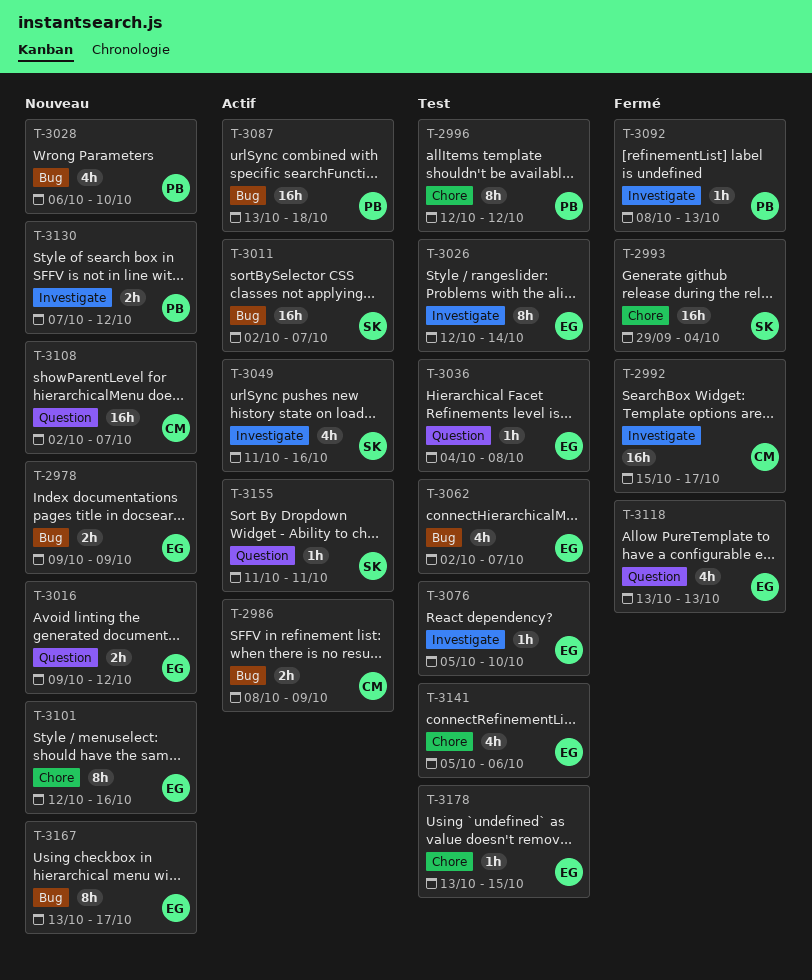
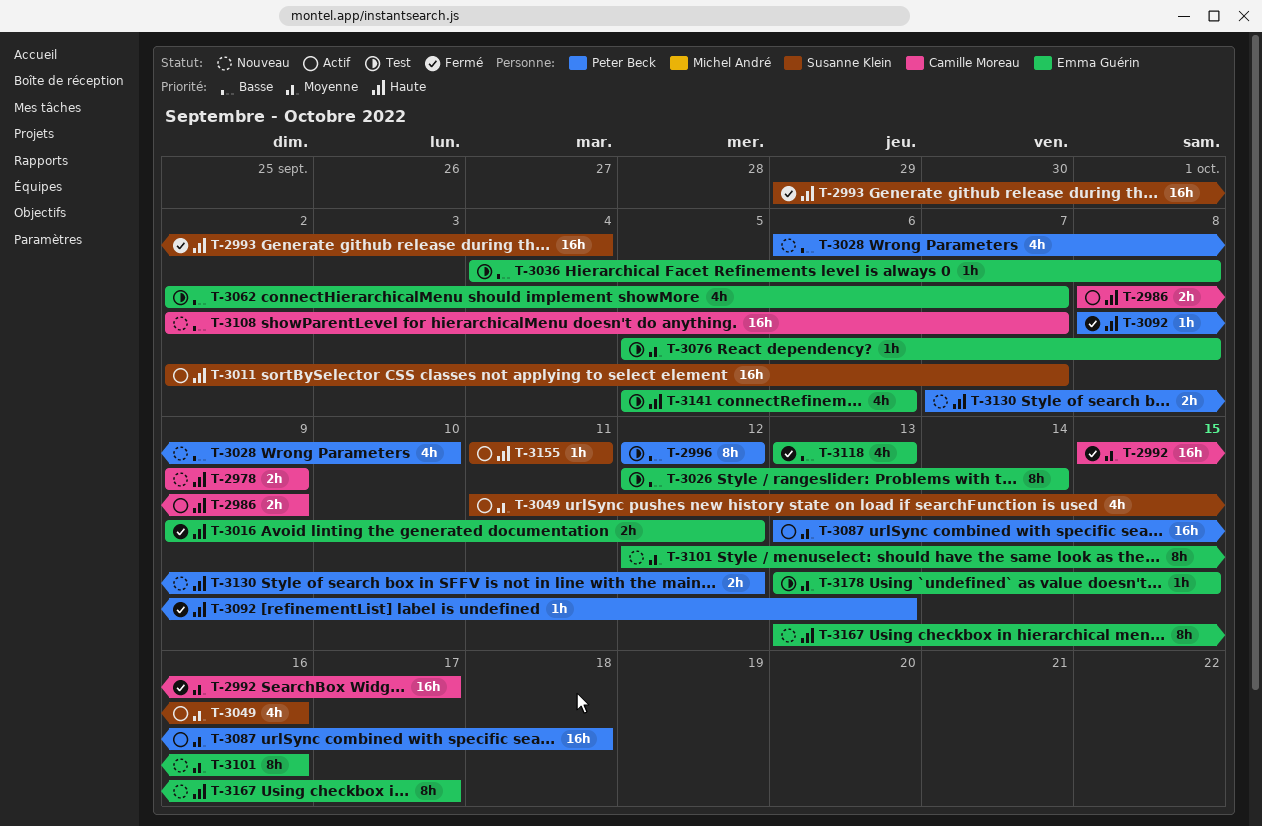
T-2978, owner: Emma Guérin -> Camille Moreau
T-3016, status: Nouveau -> Fermé
T-3076, due: Oct 10 -> Oct 8

